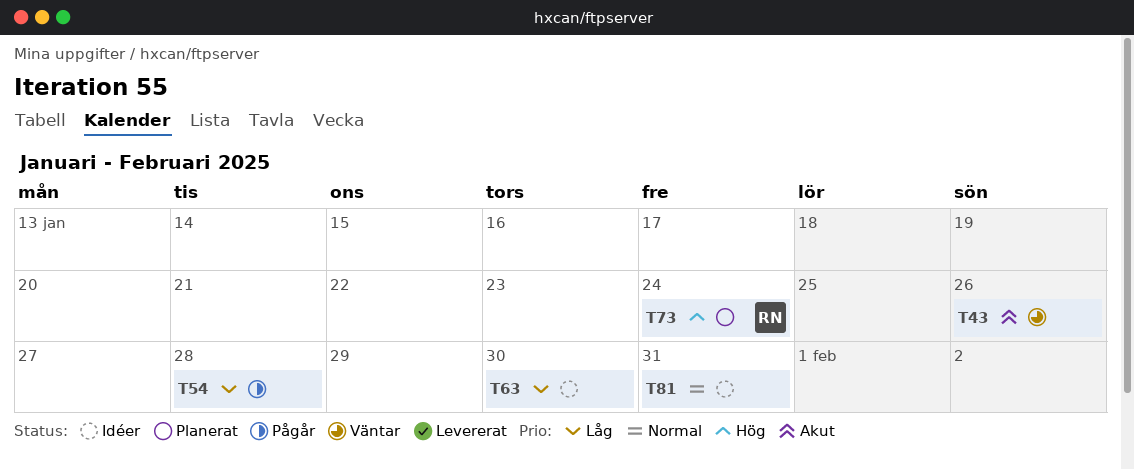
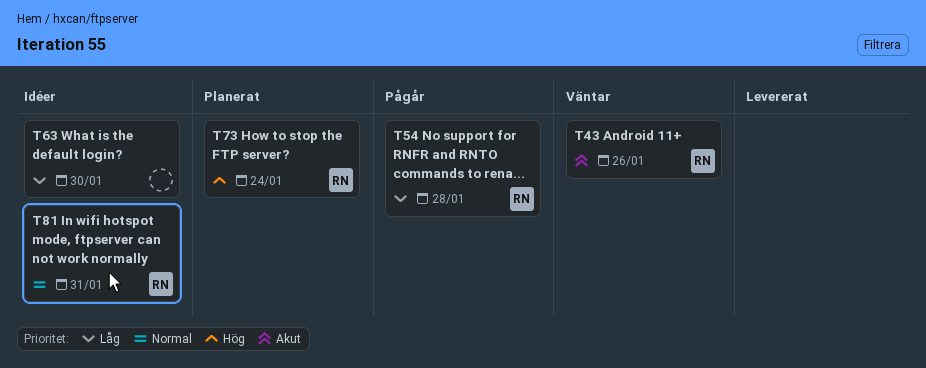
T43, owner: none -> RN
T54, owner: none -> RN
T81, owner: none -> RN

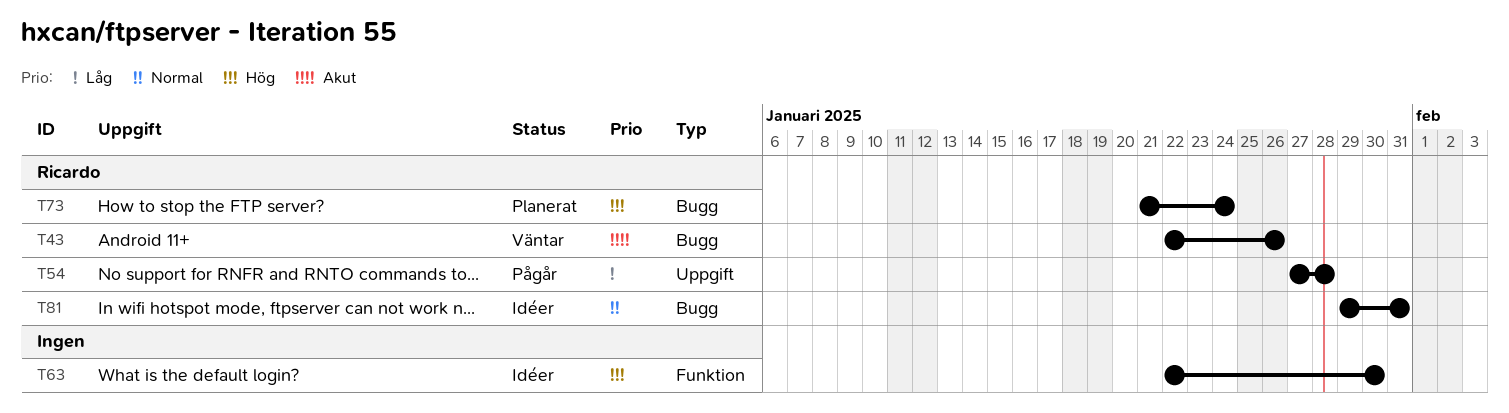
T63, priority: Låg -> Hög

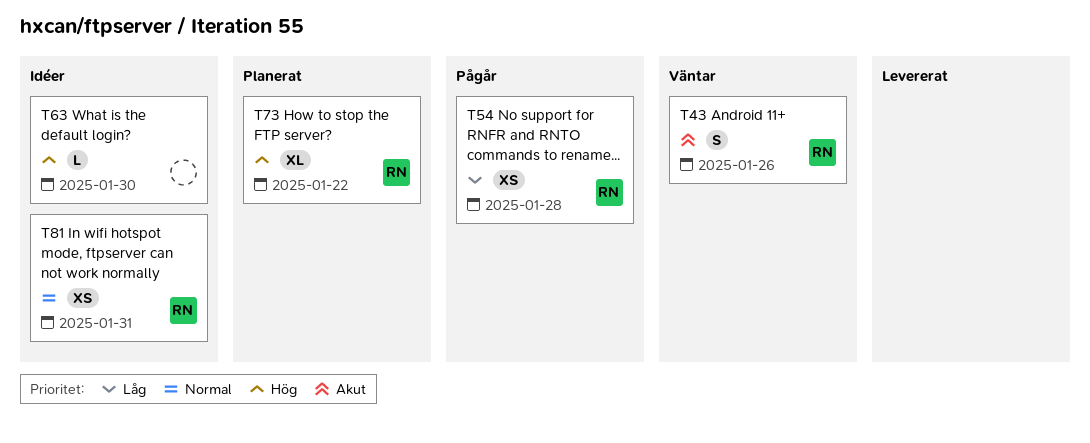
T73, due: Jan 24 -> Jan 22

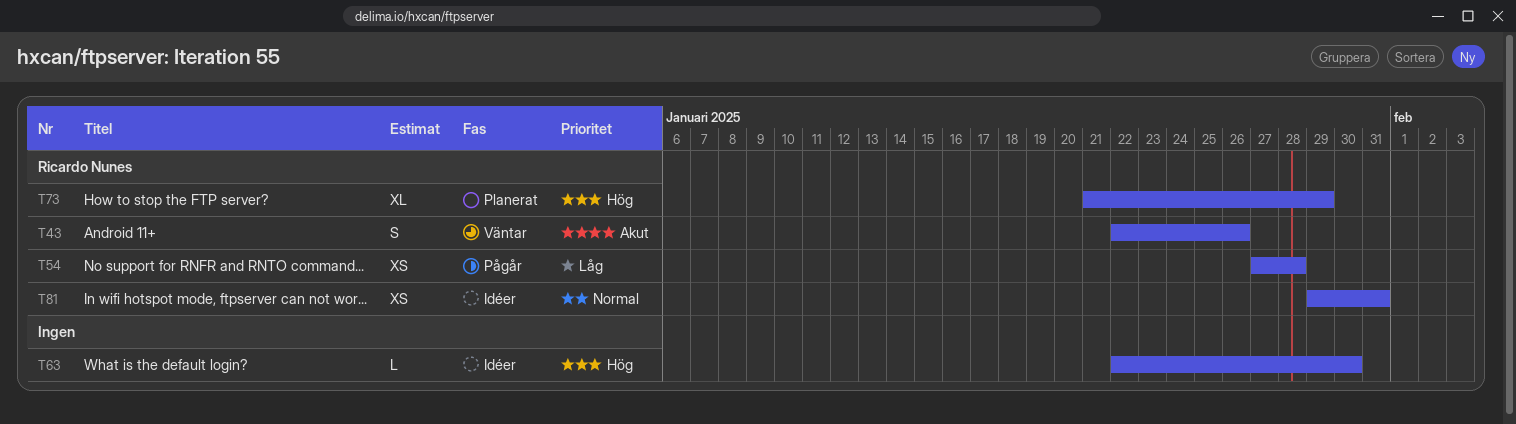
T73, due: Jan 22 -> Jan 29

